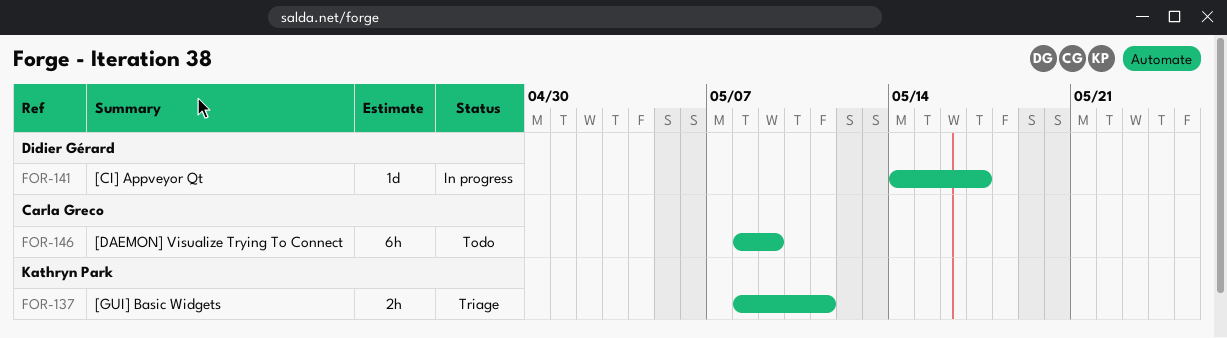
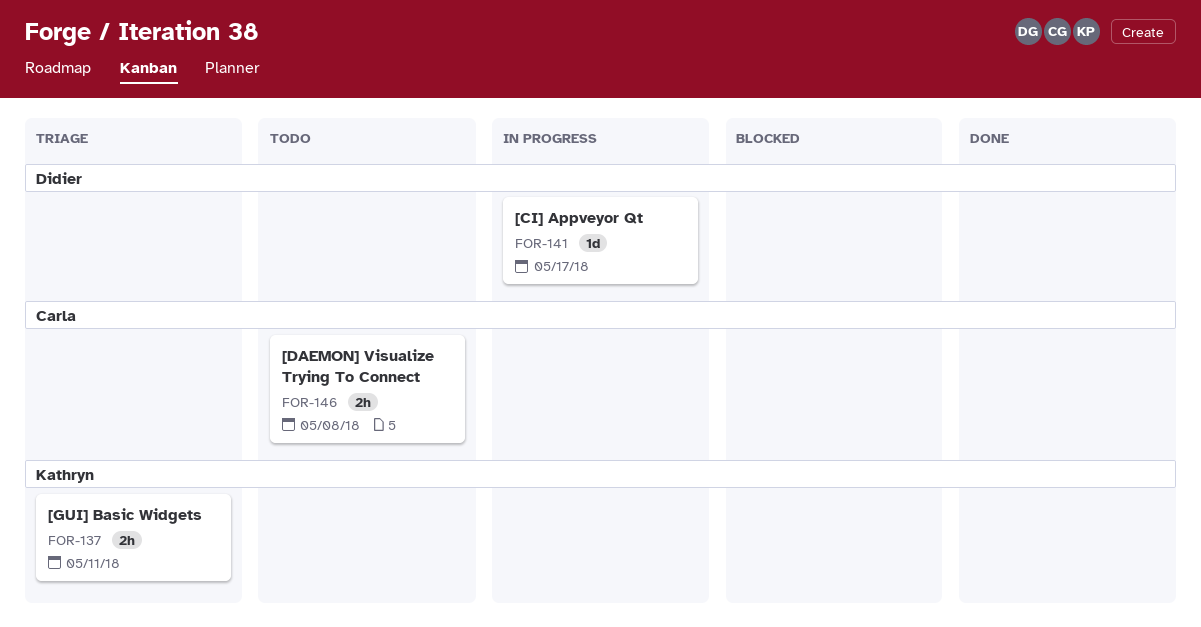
FOR-146, estimate: 6h -> 2h
FOR-146, due: May 9 -> May 8

